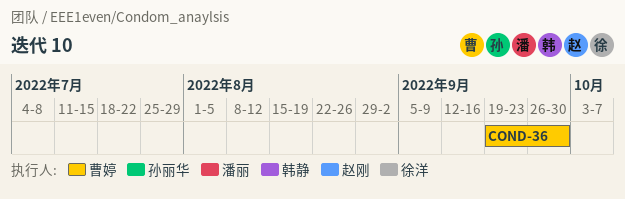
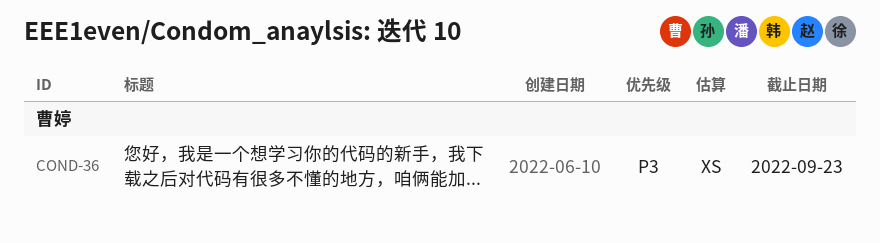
COND-36, due: Sep 30 -> Sep 23

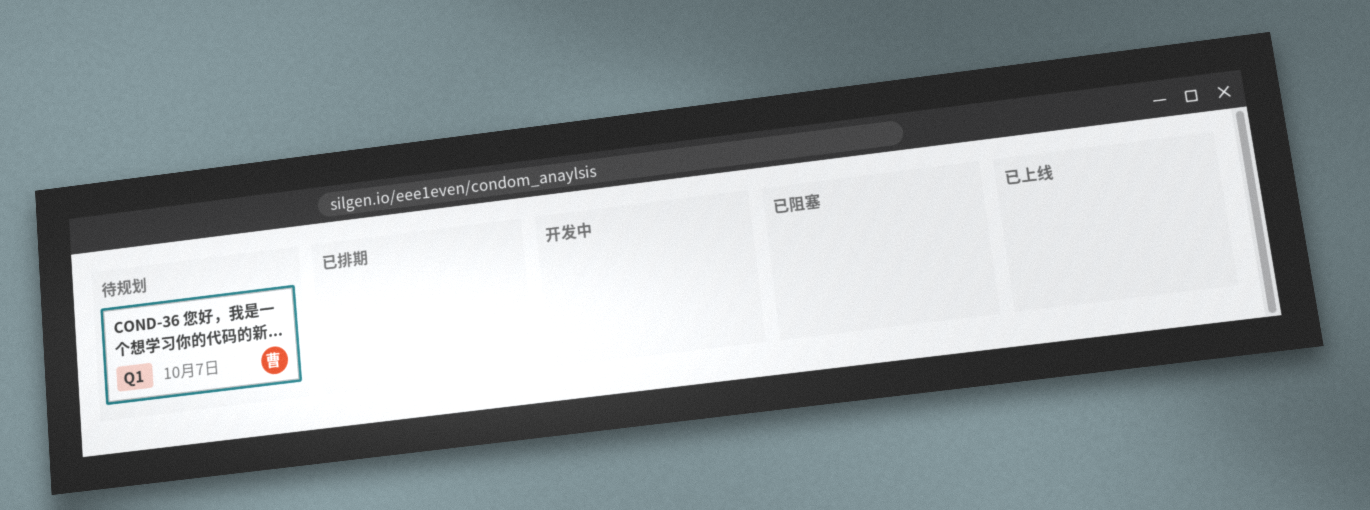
COND-36, due: Sep 23 -> Oct 7

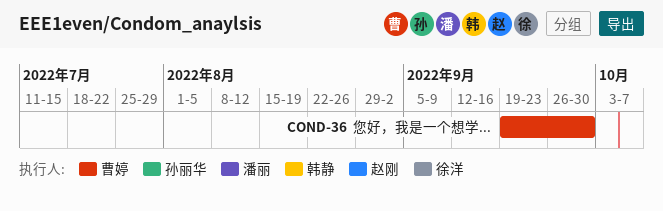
COND-36, due: Oct 7 -> Sep 30

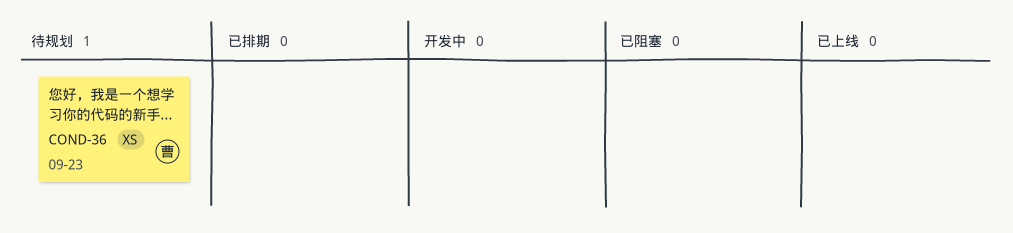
COND-36, due: Sep 30 -> Sep 23

